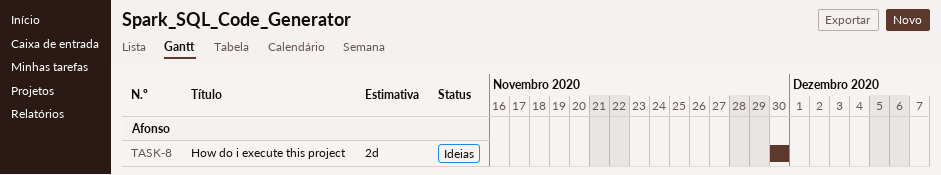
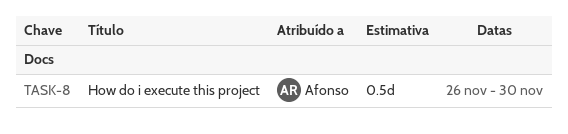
TASK-8, estimate: 2d -> 0.5d
TASK-8, start: Nov 30 -> Nov 26

